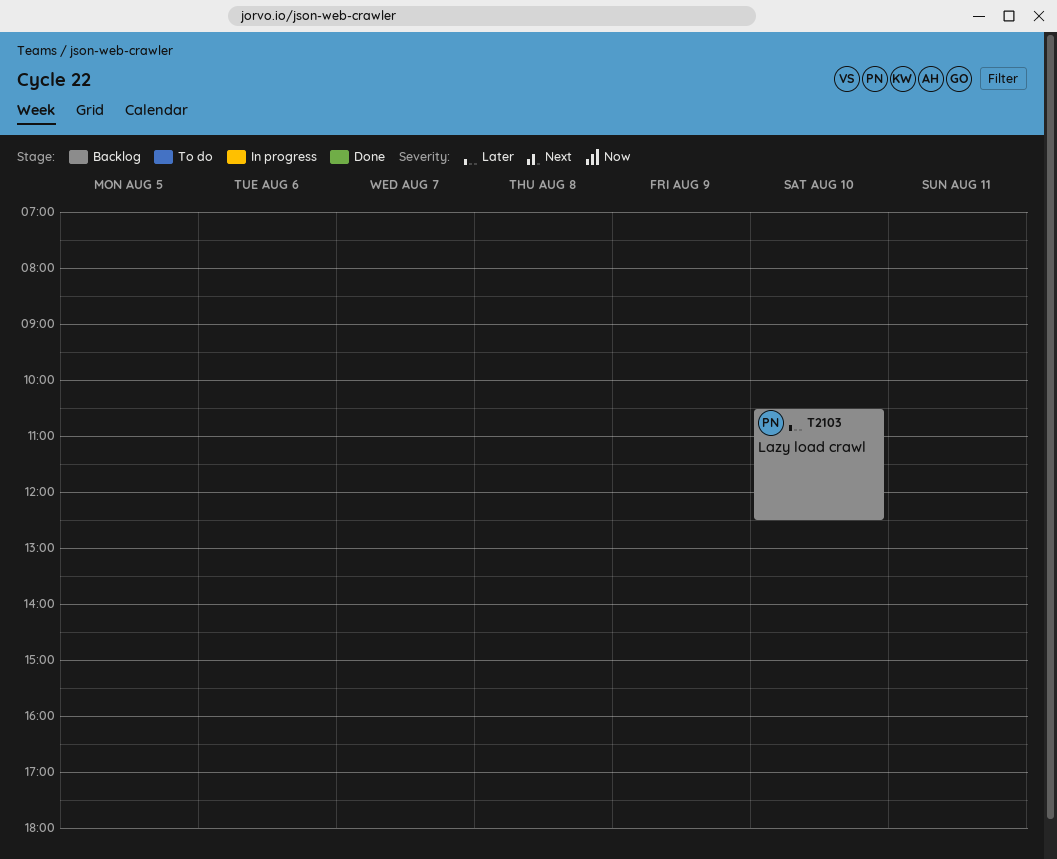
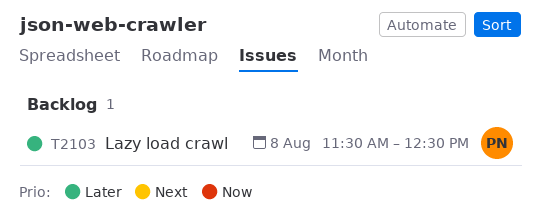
T2103, day: Aug 10 -> Aug 8
T2103, begins: 10:30 -> 11:30

